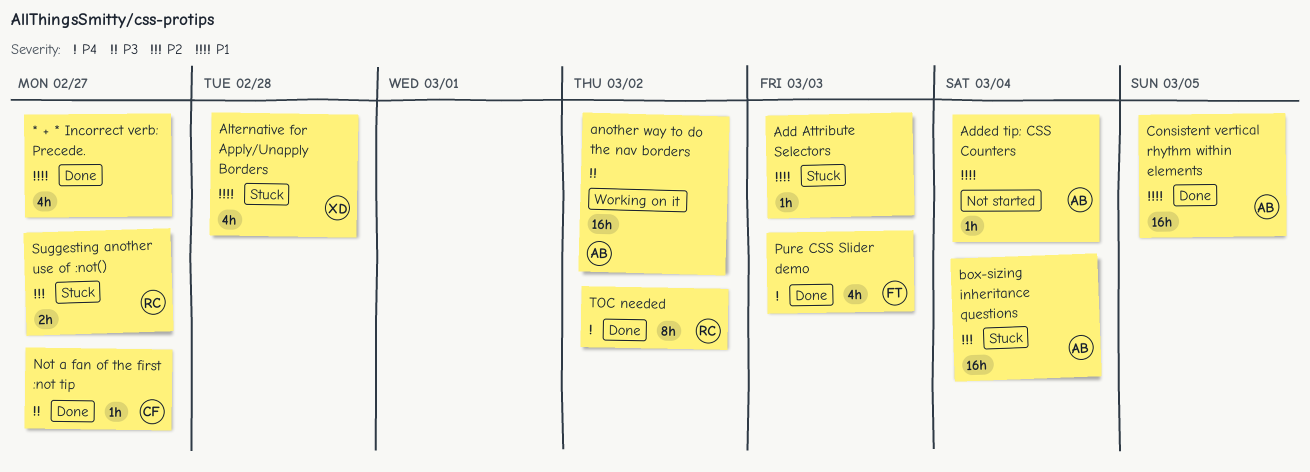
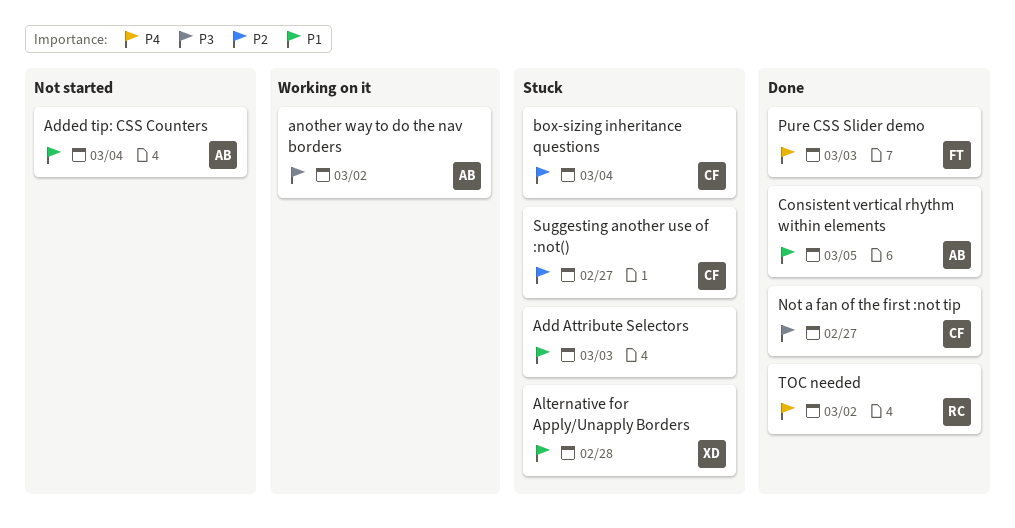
* + * Incorrect verb: Precede.: present -> none
box-sizing inheritance questions, owner: AB -> CF
Suggesting another use of :not(), owner: RC -> CF

